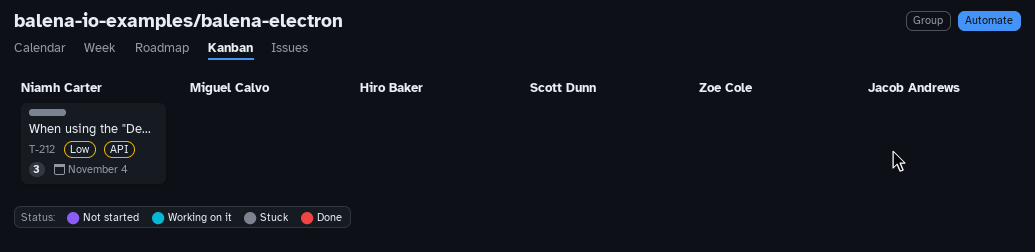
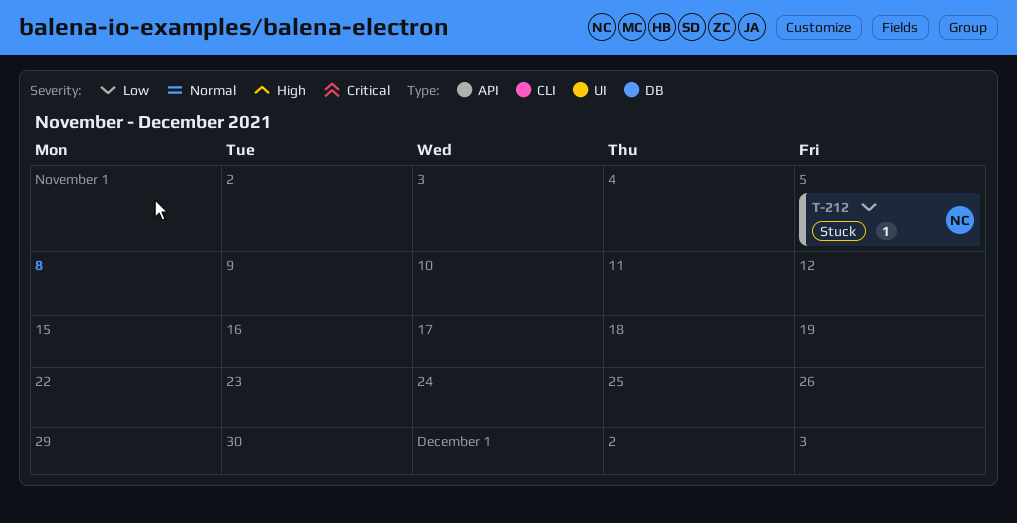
T-212, estimate: 3 -> 1
T-212, due: Nov 4 -> Nov 5

